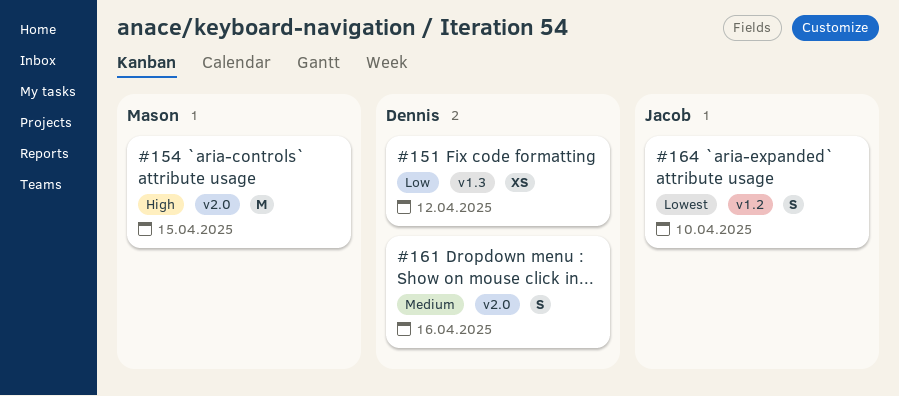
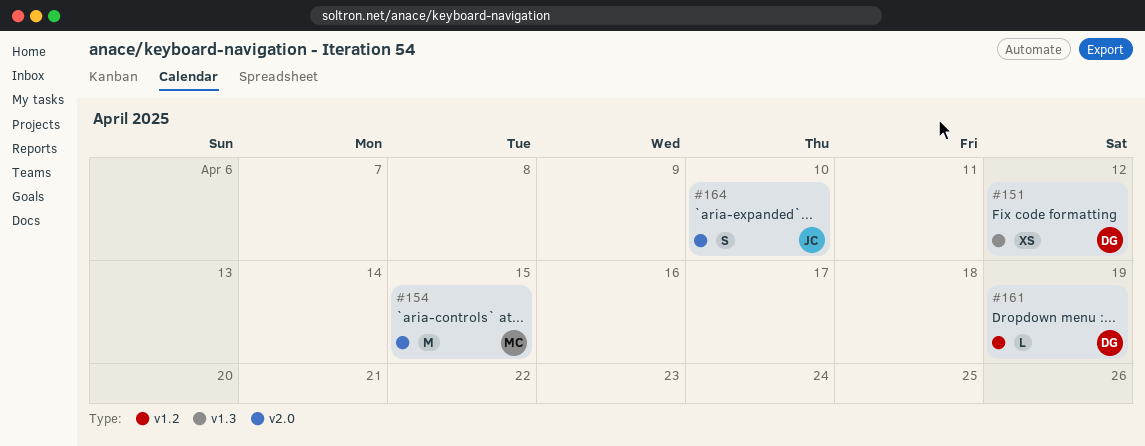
#161, label: v2.0 -> v1.2
#161, estimate: S -> L
#161, due: Apr 16 -> Apr 19
#164, label: v1.2 -> v2.0

